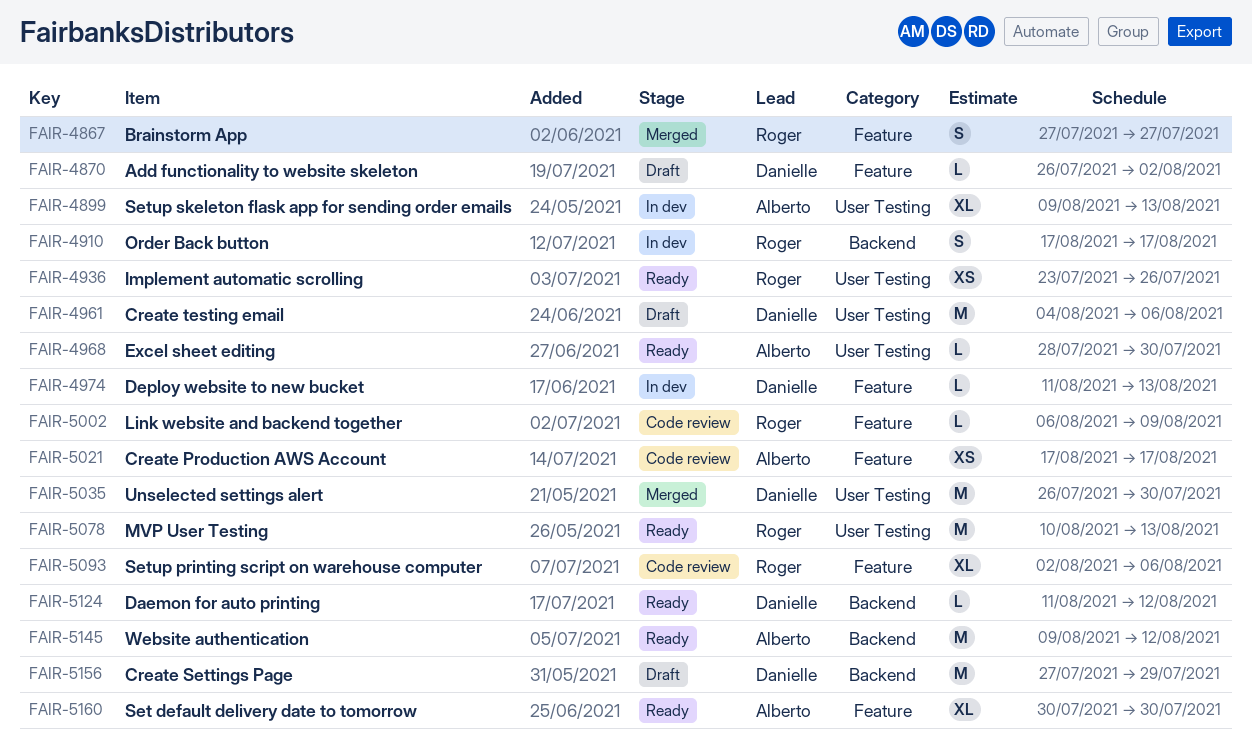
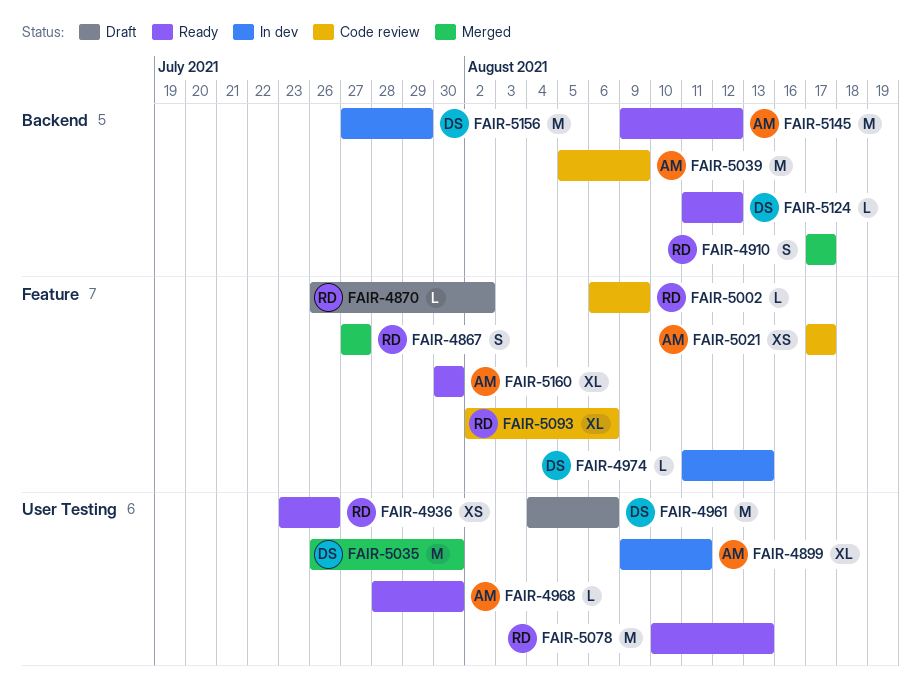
FAIR-4870, owner: Danielle -> Roger
FAIR-4899, due: Aug 13 -> Aug 11
FAIR-4910, status: In dev -> Merged
FAIR-5039: none -> present
FAIR-5156, status: Draft -> In dev

